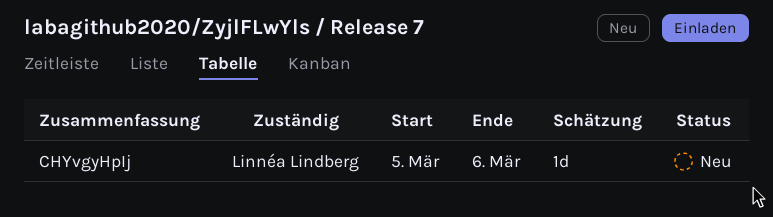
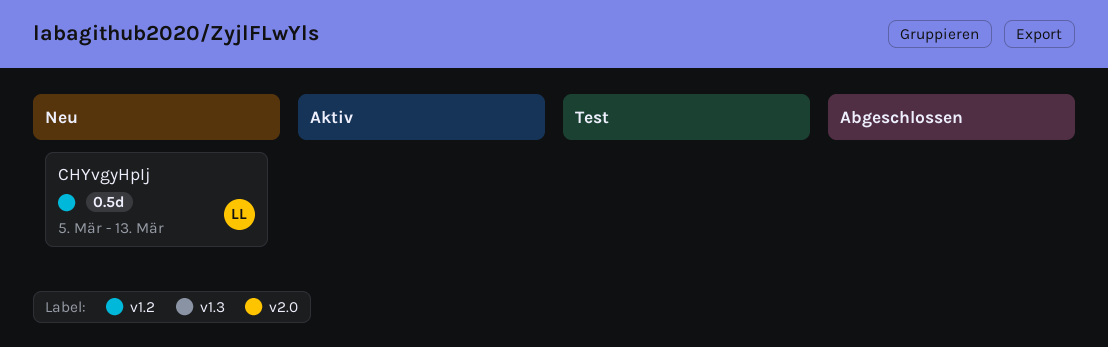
CHYvgyHpIj, estimate: 1d -> 0.5d
CHYvgyHpIj, due: Mar 6 -> Mar 13

